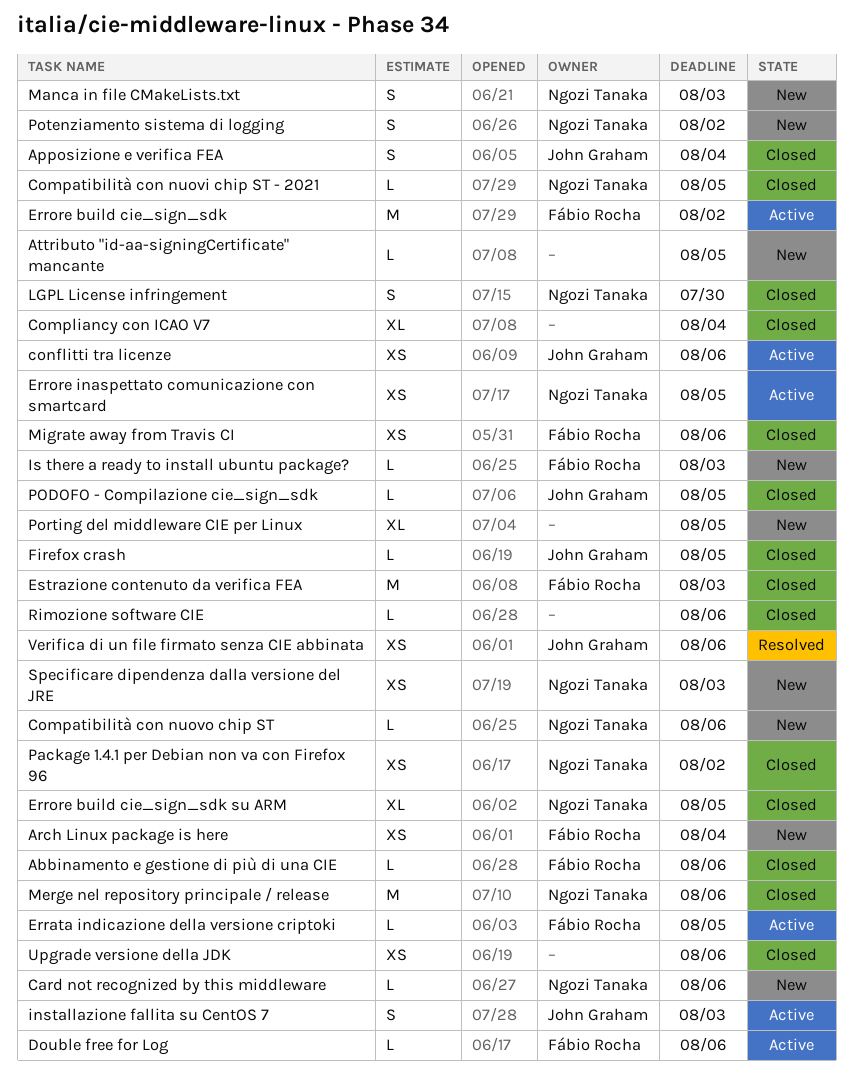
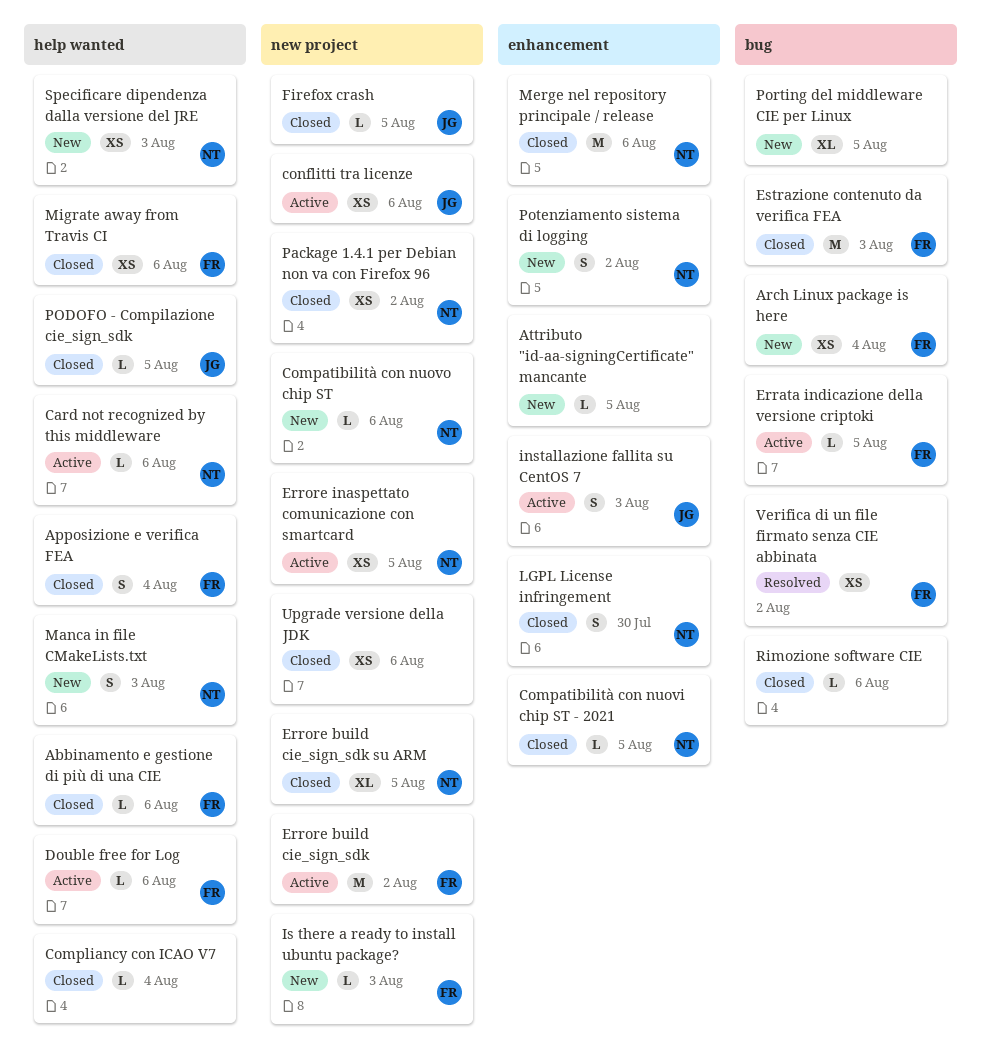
Apposizione e verifica FEA, owner: John Graham -> Fábio Rocha
Card not recognized by this middleware, status: New -> Active
Compliancy con ICAO V7, estimate: XL -> L
Verifica di un file firmato senza CIE abbinata, owner: John Graham -> Fábio Rocha
Verifica di un file firmato senza CIE abbinata, due: Aug 6 -> Aug 2

